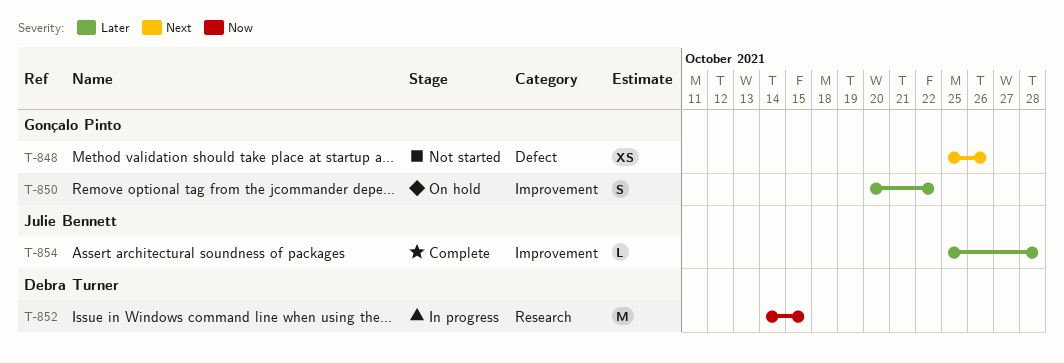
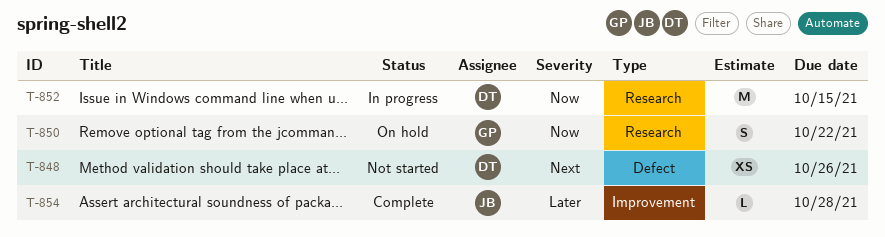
T-848, owner: Gonçalo Pinto -> Debra Turner
T-850, priority: Later -> Now
T-850, label: Improvement -> Research

